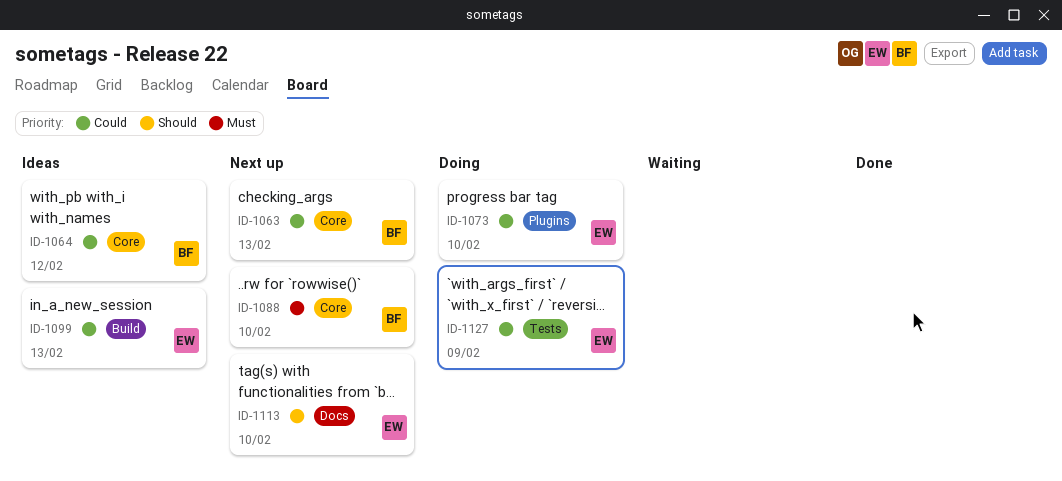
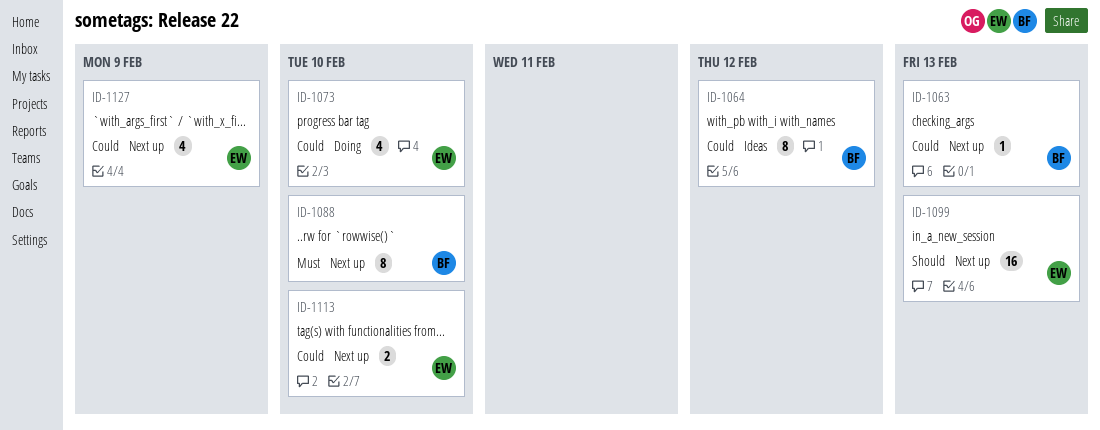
ID-1099, status: Ideas -> Next up
ID-1099, priority: Could -> Should
ID-1113, priority: Should -> Could
ID-1127, status: Doing -> Next up

